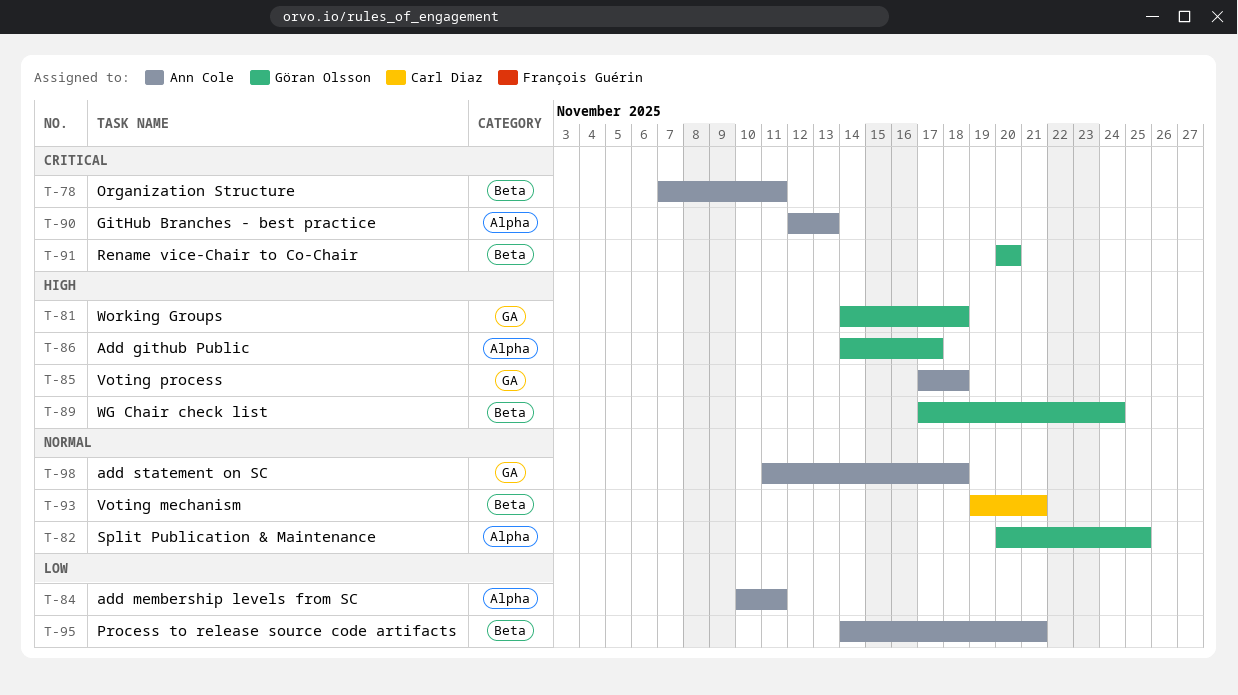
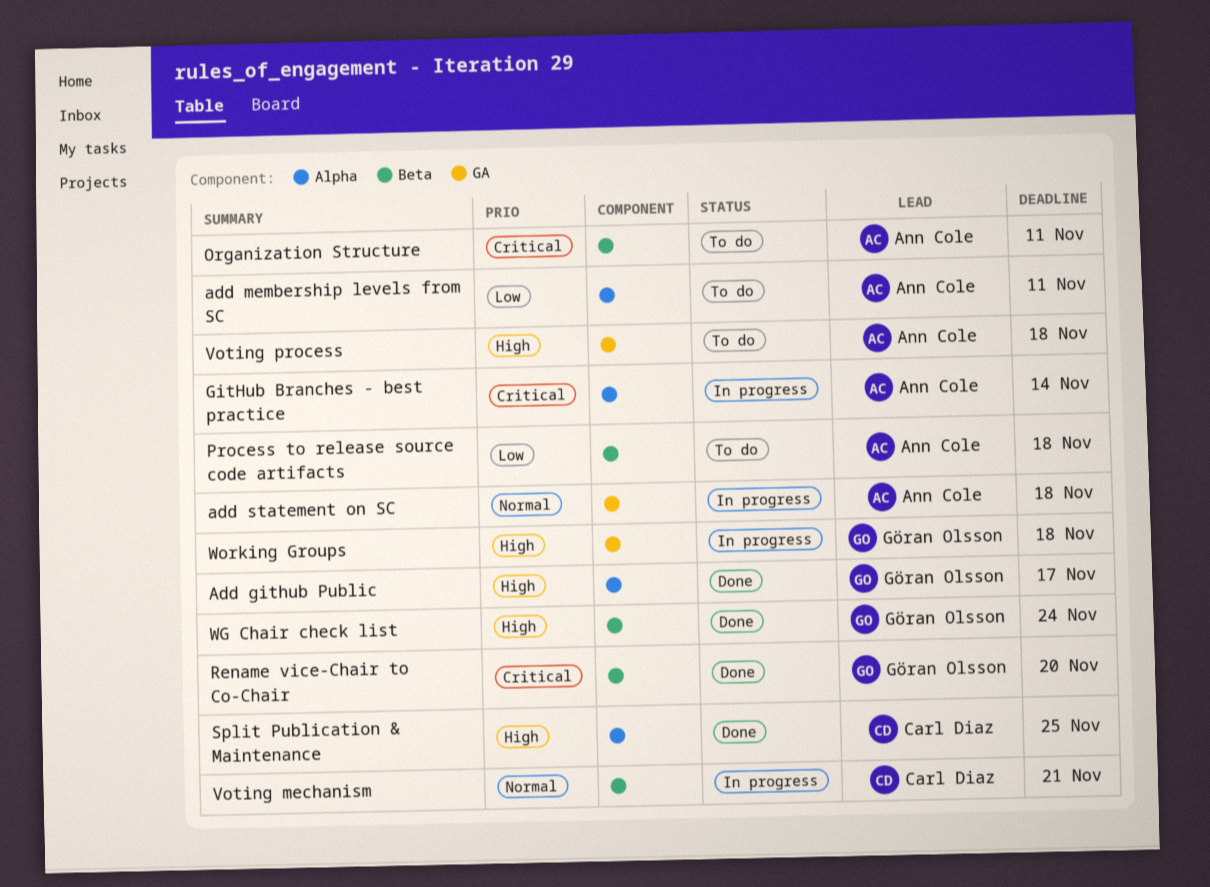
GitHub Branches - best practice, due: Nov 13 -> Nov 14
Process to release source code artifacts, due: Nov 21 -> Nov 18
Split Publication & Maintenance, owner: Göran Olsson -> Carl Diaz
Split Publication & Maintenance, priority: Normal -> High

